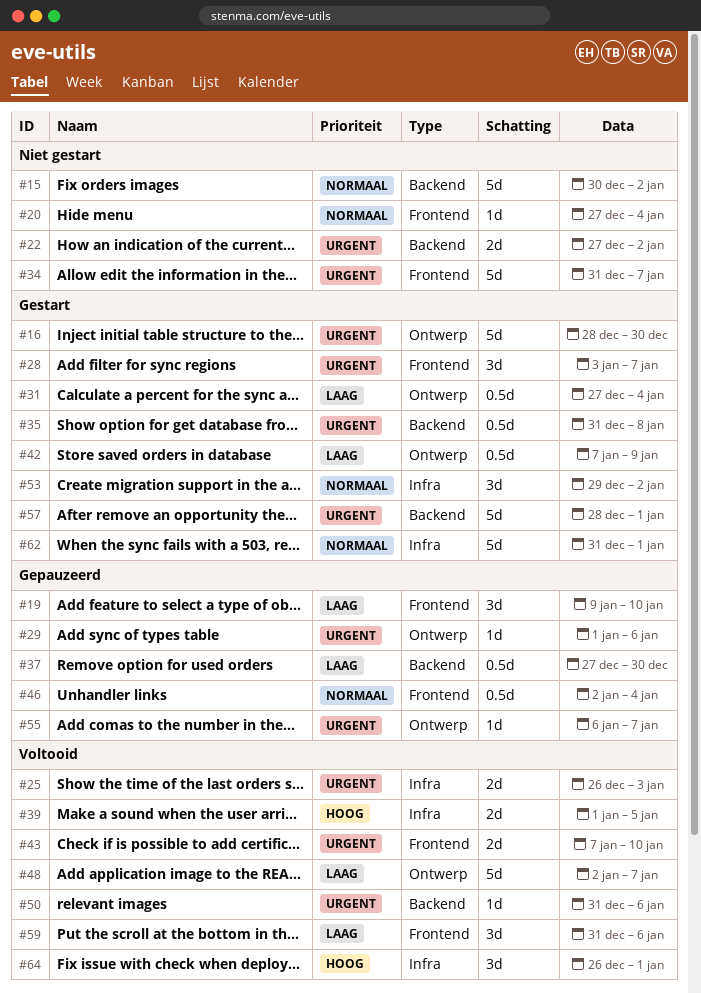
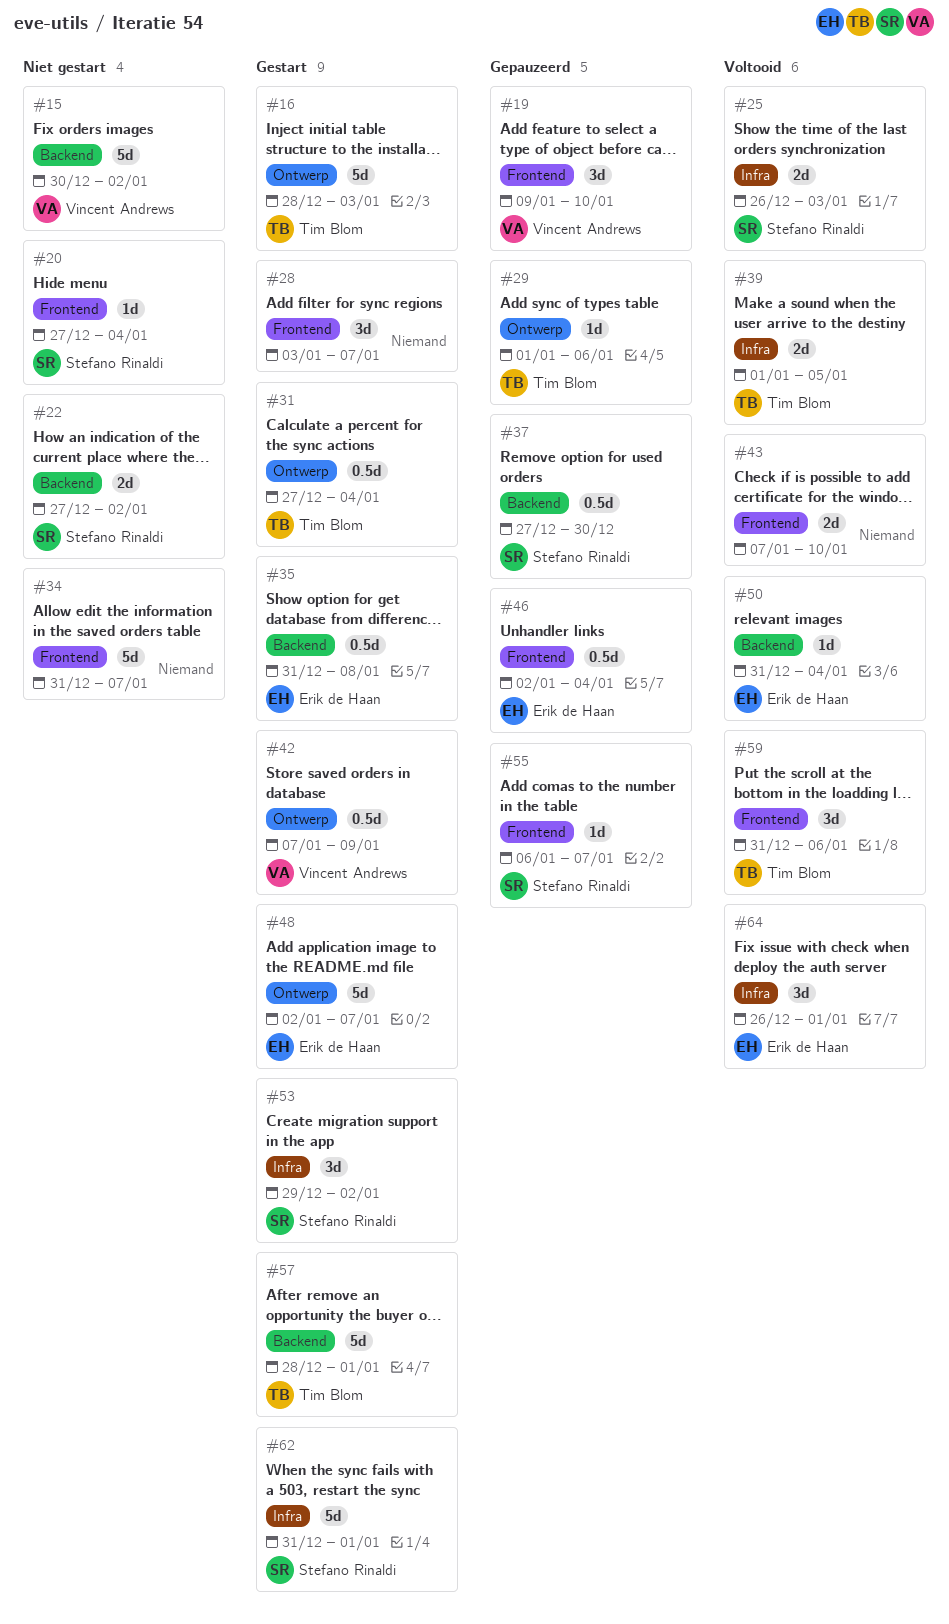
#16, due: Dec 30 -> Jan 3
#48, status: Voltooid -> Gestart
#50, due: Jan 6 -> Jan 4
#55, label: Ontwerp -> Frontend

